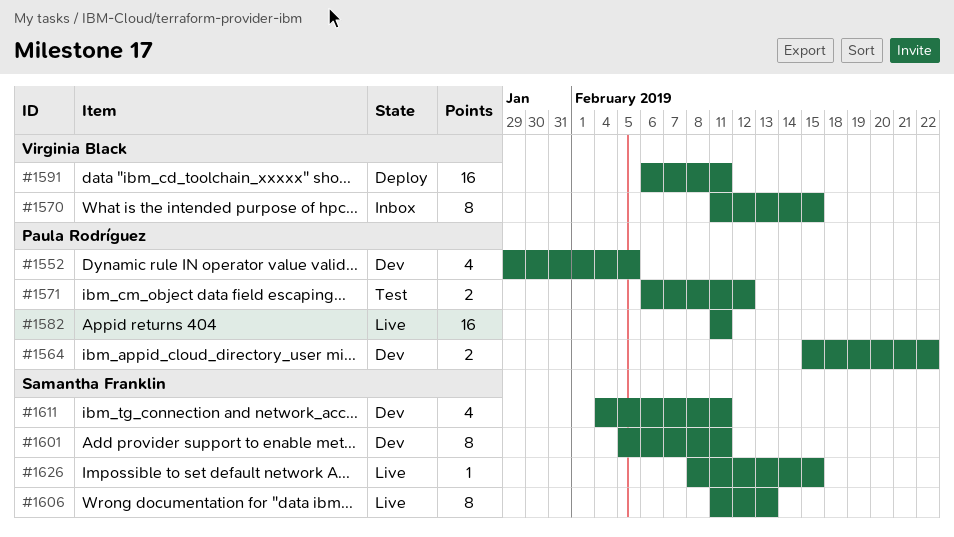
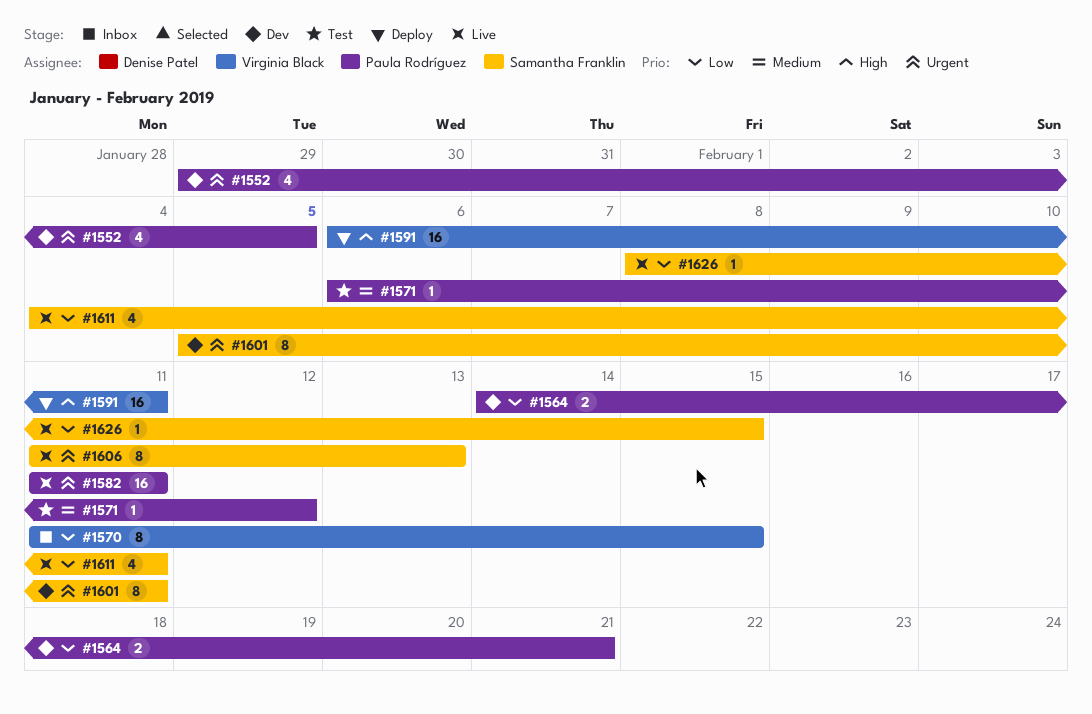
#1564, start: Feb 15 -> Feb 14
#1564, due: Feb 22 -> Feb 21
#1571, estimate: 2 -> 1
#1611, status: Dev -> Live

